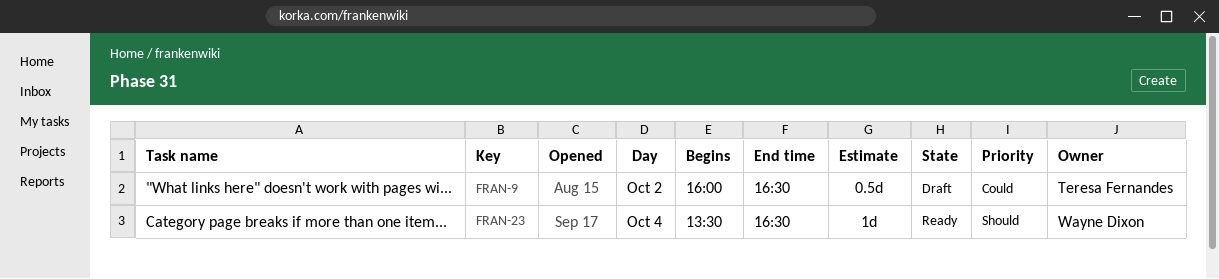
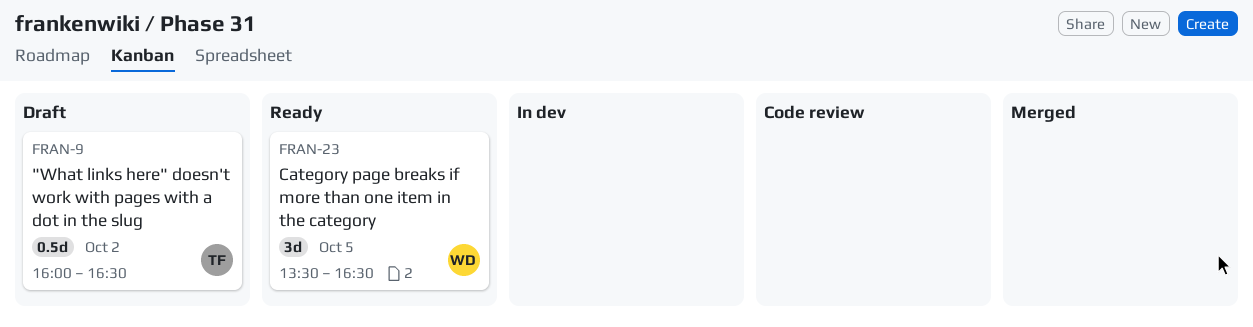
FRAN-23, estimate: 1d -> 3d
FRAN-23, day: Oct 4 -> Oct 5

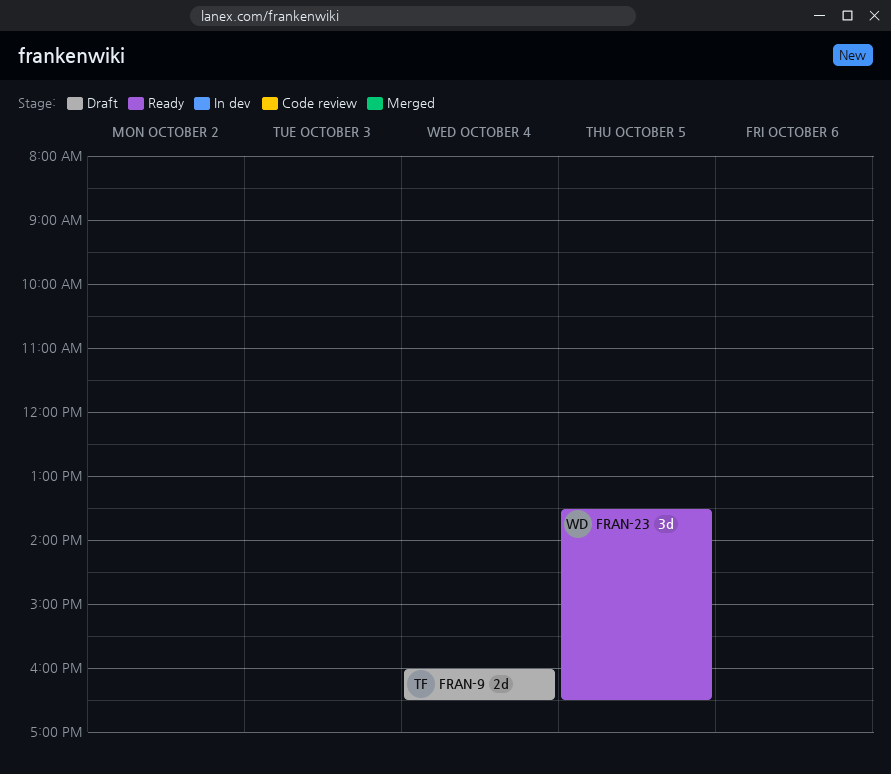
FRAN-9, estimate: 0.5d -> 2d
FRAN-9, day: Oct 2 -> Oct 4

